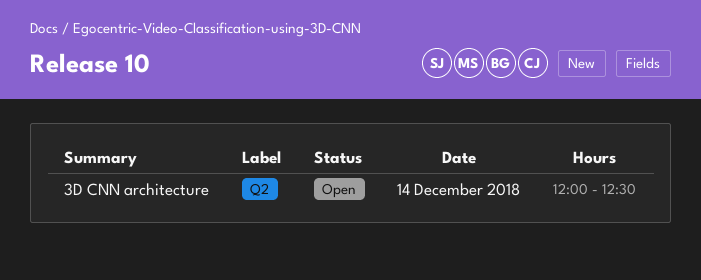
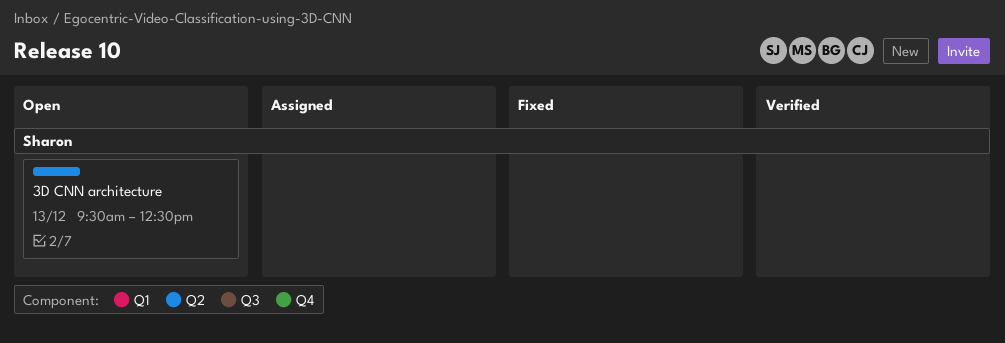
3D CNN architecture, day: Dec 14 -> Dec 13
3D CNN architecture, begins: 12:00 -> 09:30

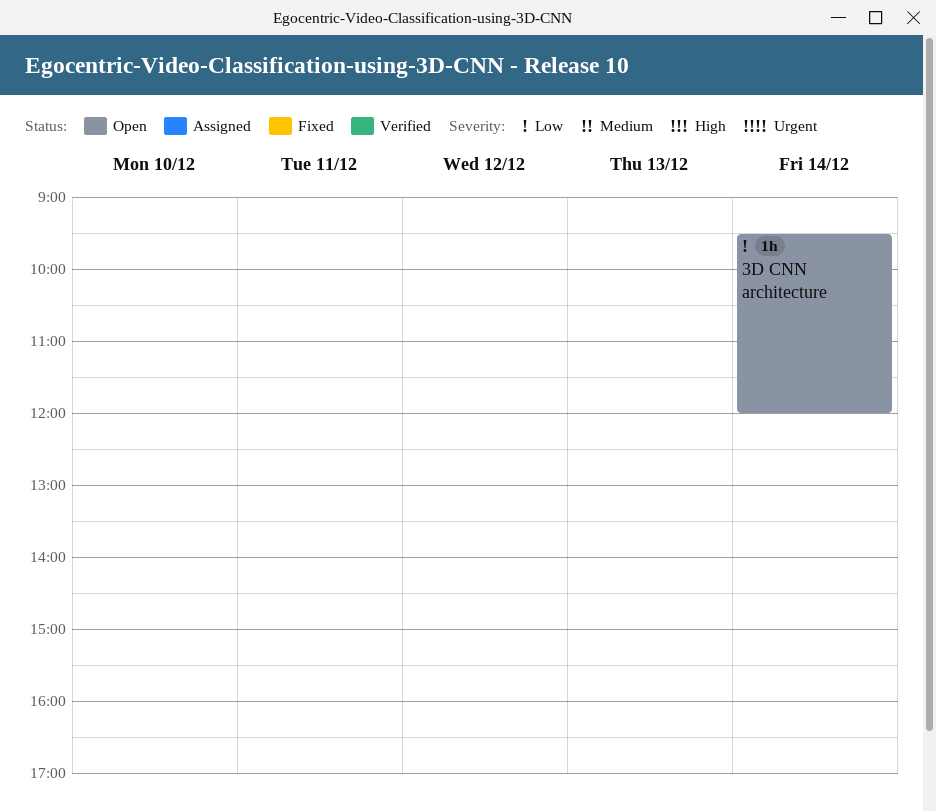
3D CNN architecture, day: Dec 13 -> Dec 14
3D CNN architecture, ends: 12:30 -> 12:00

